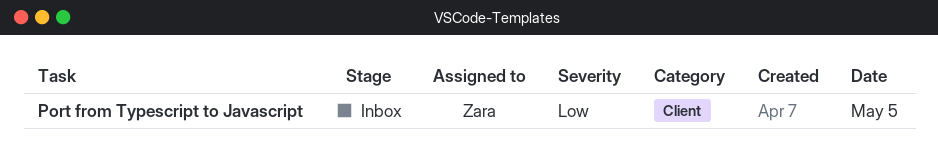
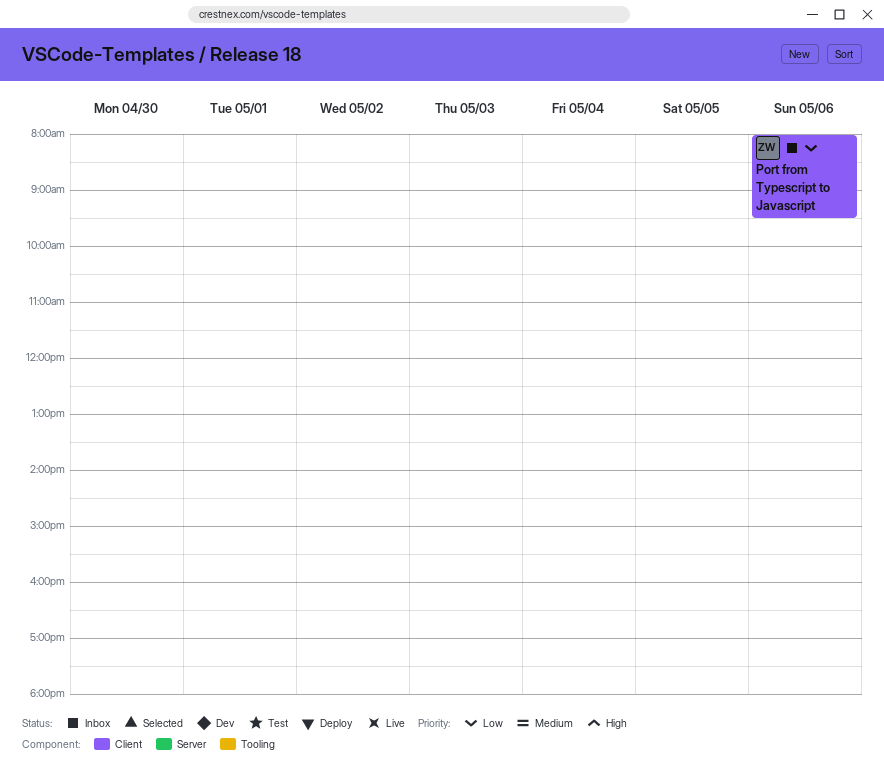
Port from Typescript to Javascript, day: May 5 -> May 6

